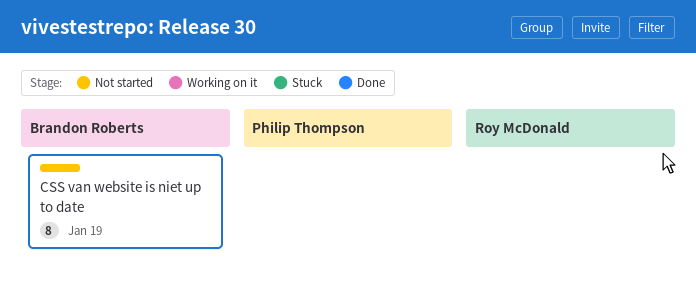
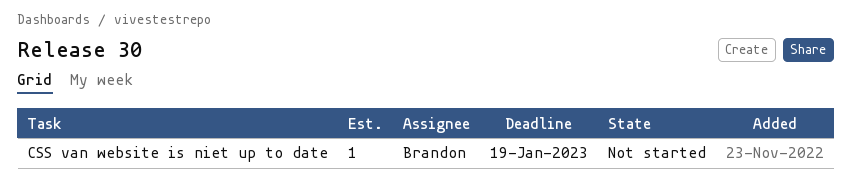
CSS van website is niet up to date, estimate: 8 -> 1

